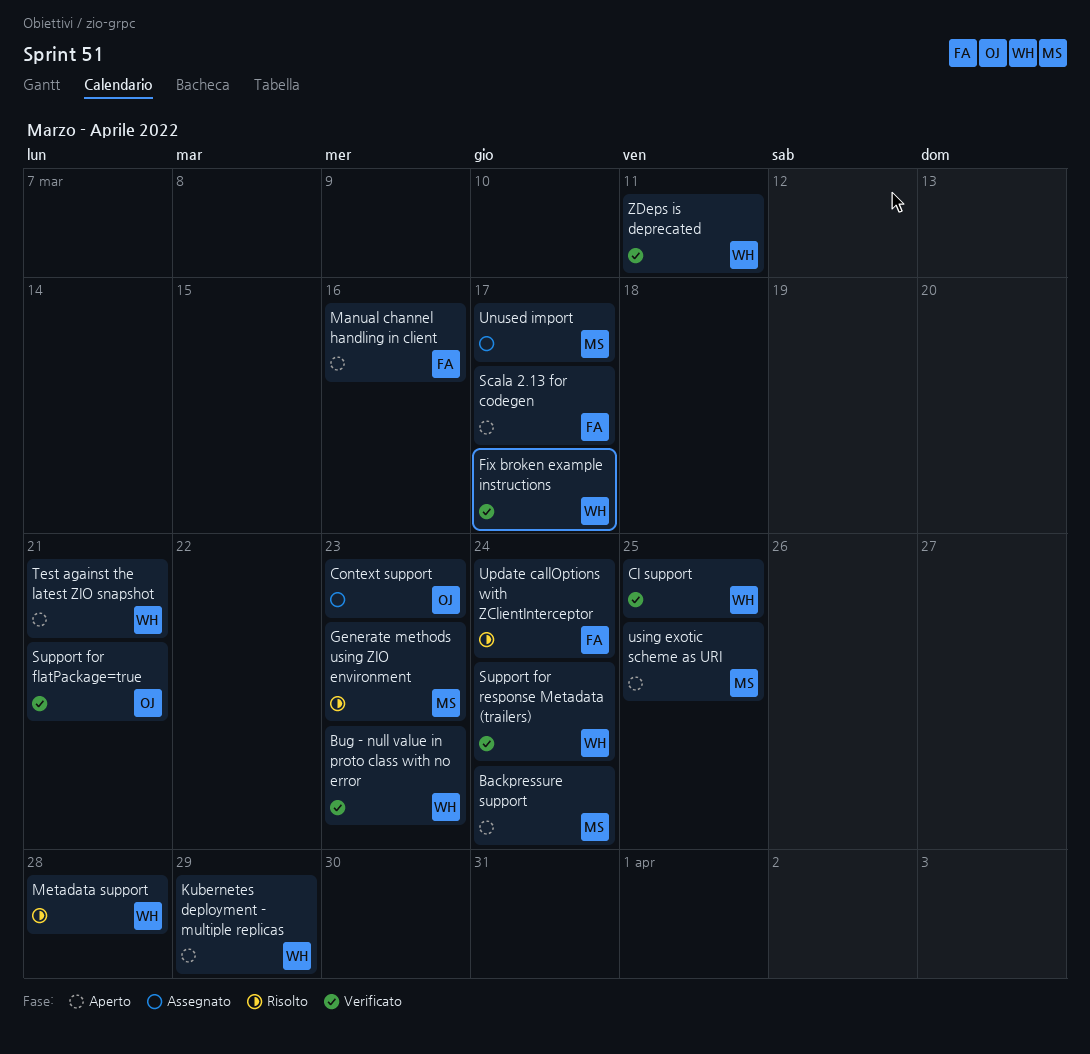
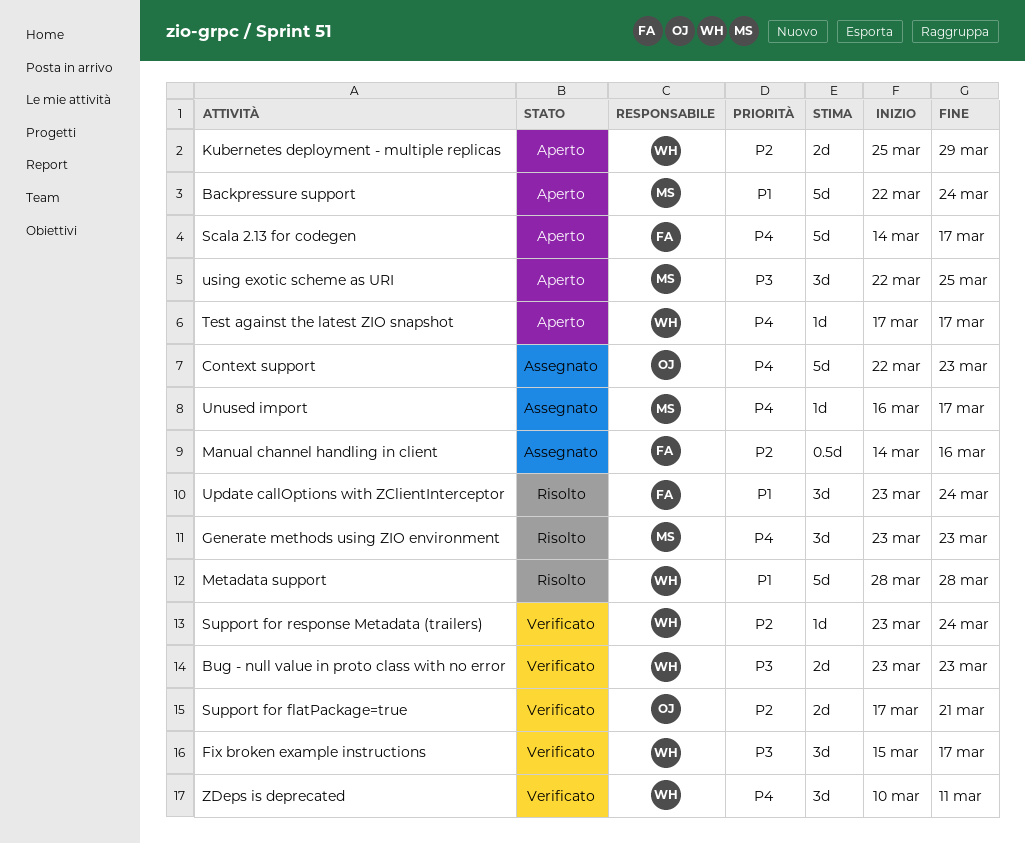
CI support: present -> none
Manual channel handling in client, status: Aperto -> Assegnato
Test against the latest ZIO snapshot, due: Mar 21 -> Mar 17

